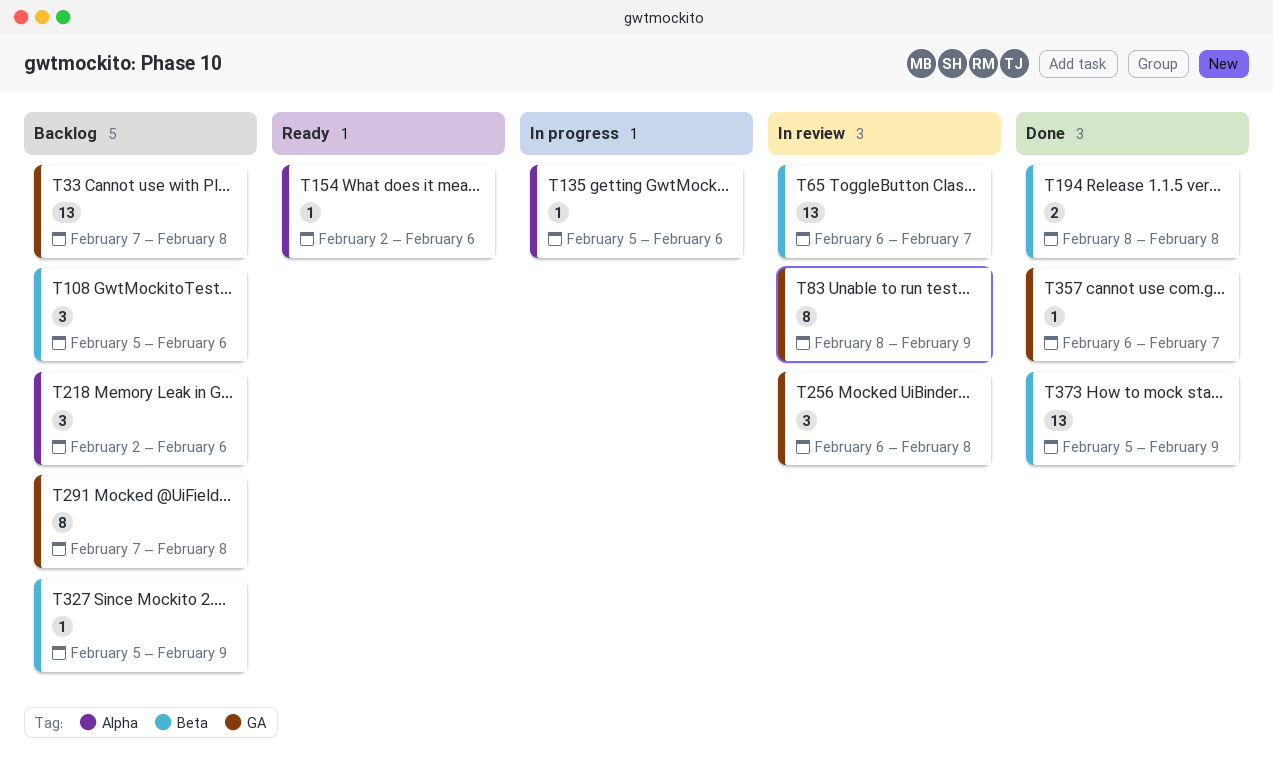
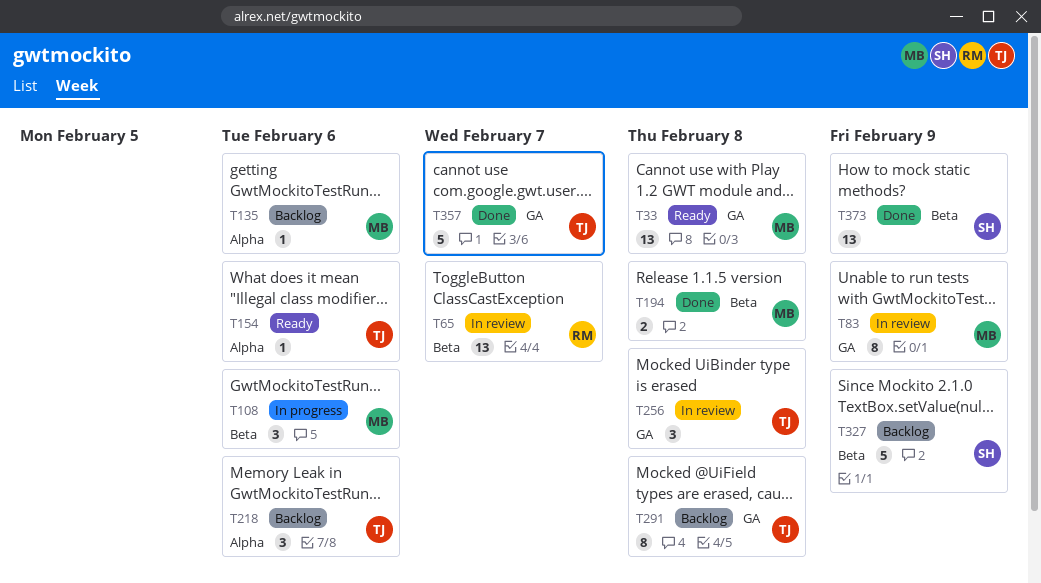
T33, status: Backlog -> Ready
T108, status: Backlog -> In progress
T135, status: In progress -> Backlog
T327, estimate: 1 -> 5
T357, estimate: 1 -> 5

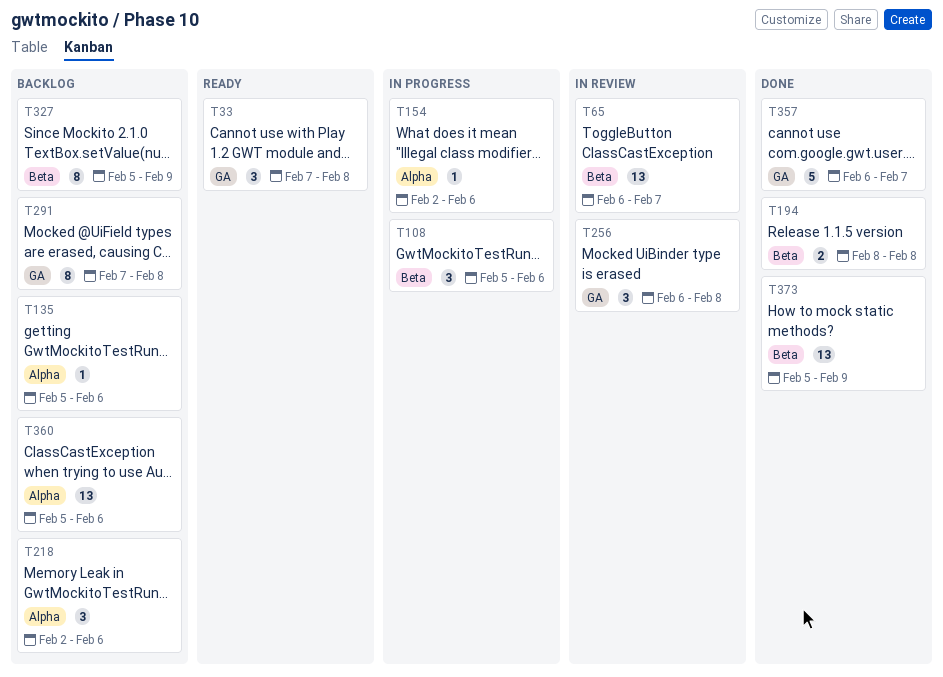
T33, estimate: 13 -> 3
T83: present -> none
T154, status: Ready -> In progress
T327, estimate: 5 -> 8
T360: none -> present

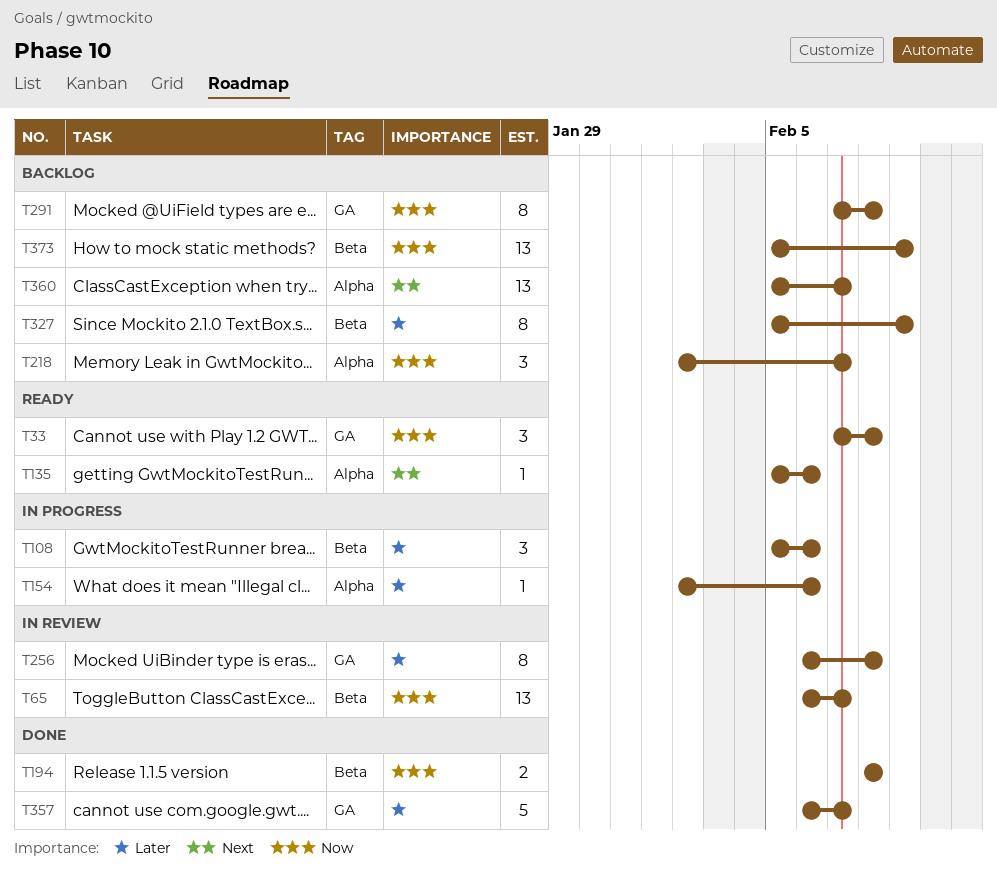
T135, status: Backlog -> Ready
T218, due: Feb 6 -> Feb 7
T256, estimate: 3 -> 8
T360, due: Feb 6 -> Feb 7
T373, status: Done -> Backlog

